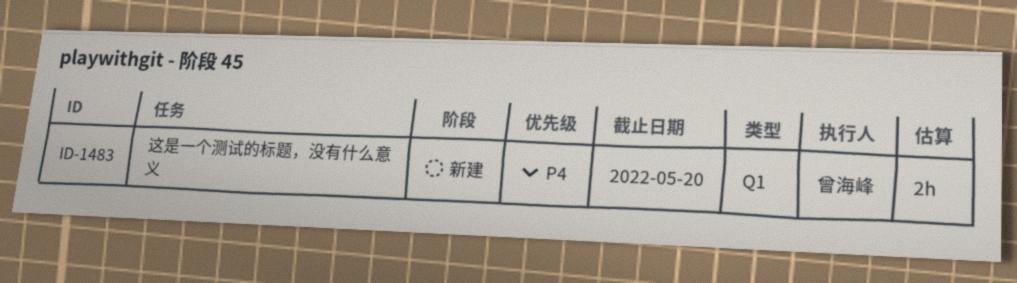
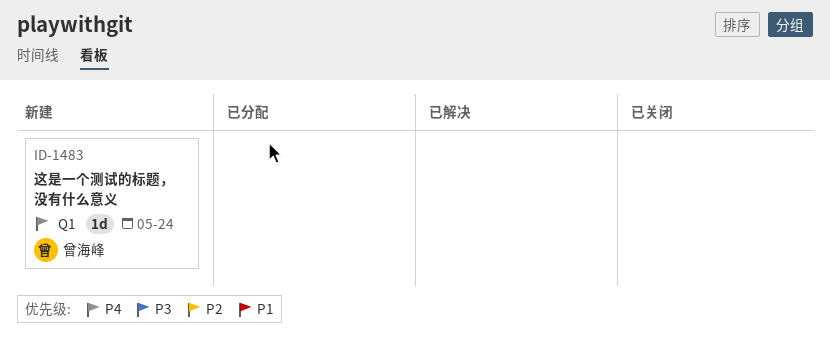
ID-1483, estimate: 2h -> 1d
ID-1483, due: May 20 -> May 24

